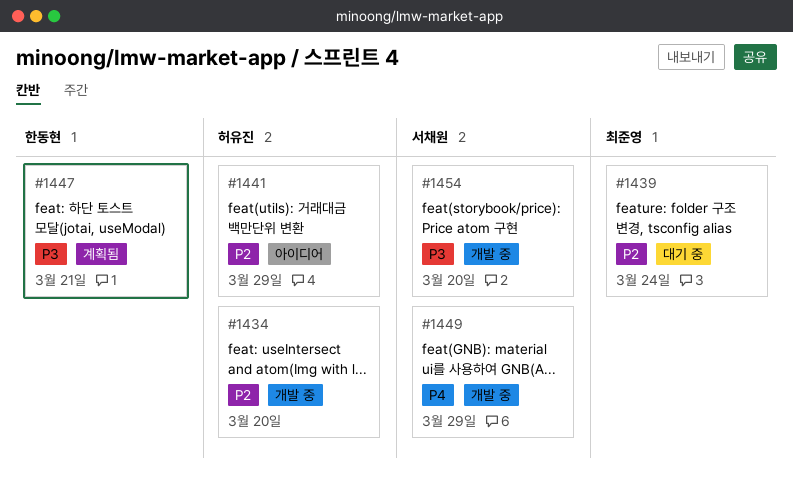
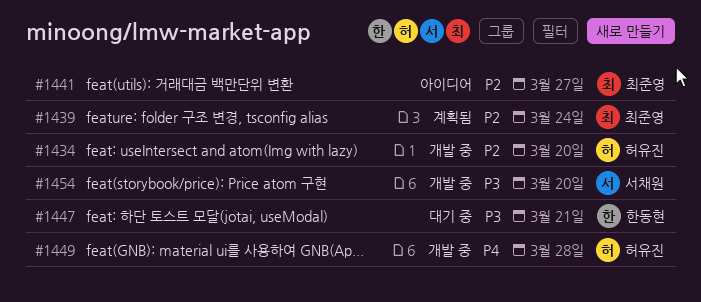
#1439, status: 대기 중 -> 계획됨
#1441, owner: 허유진 -> 최준영
#1441, due: Mar 29 -> Mar 27
#1447, status: 계획됨 -> 대기 중
#1449, owner: 서채원 -> 허유진
#1449, due: Mar 29 -> Mar 28

